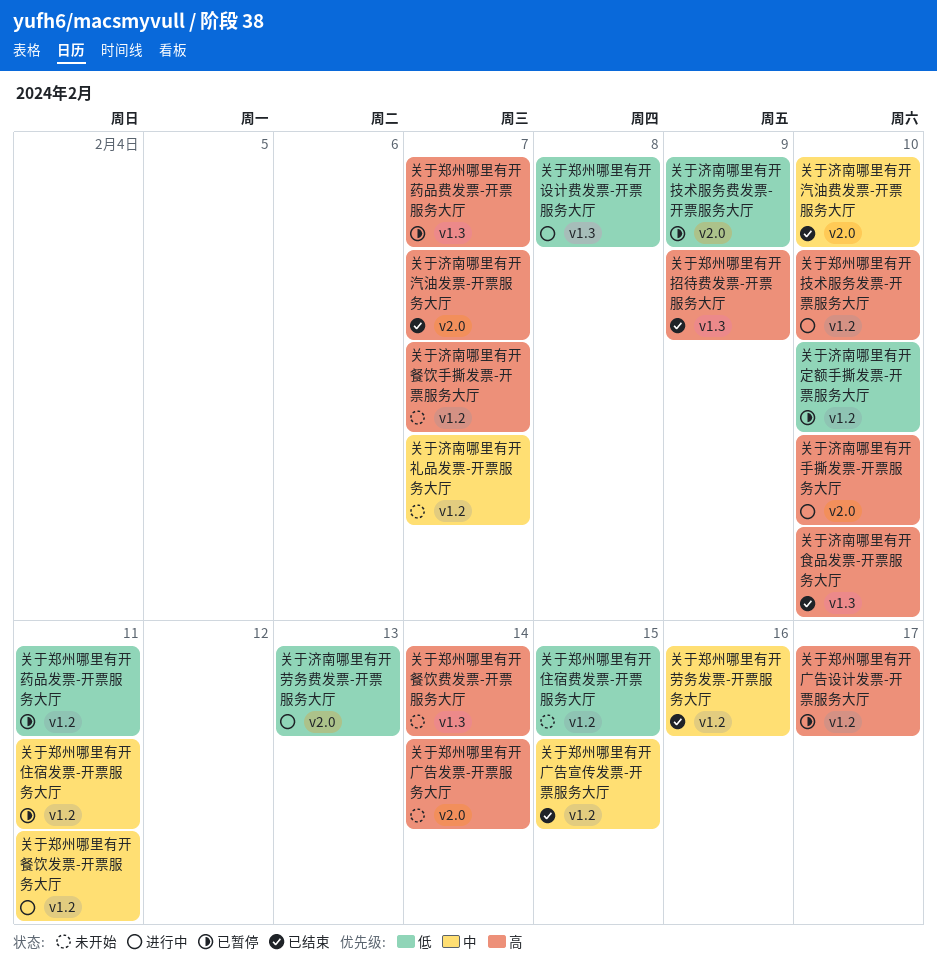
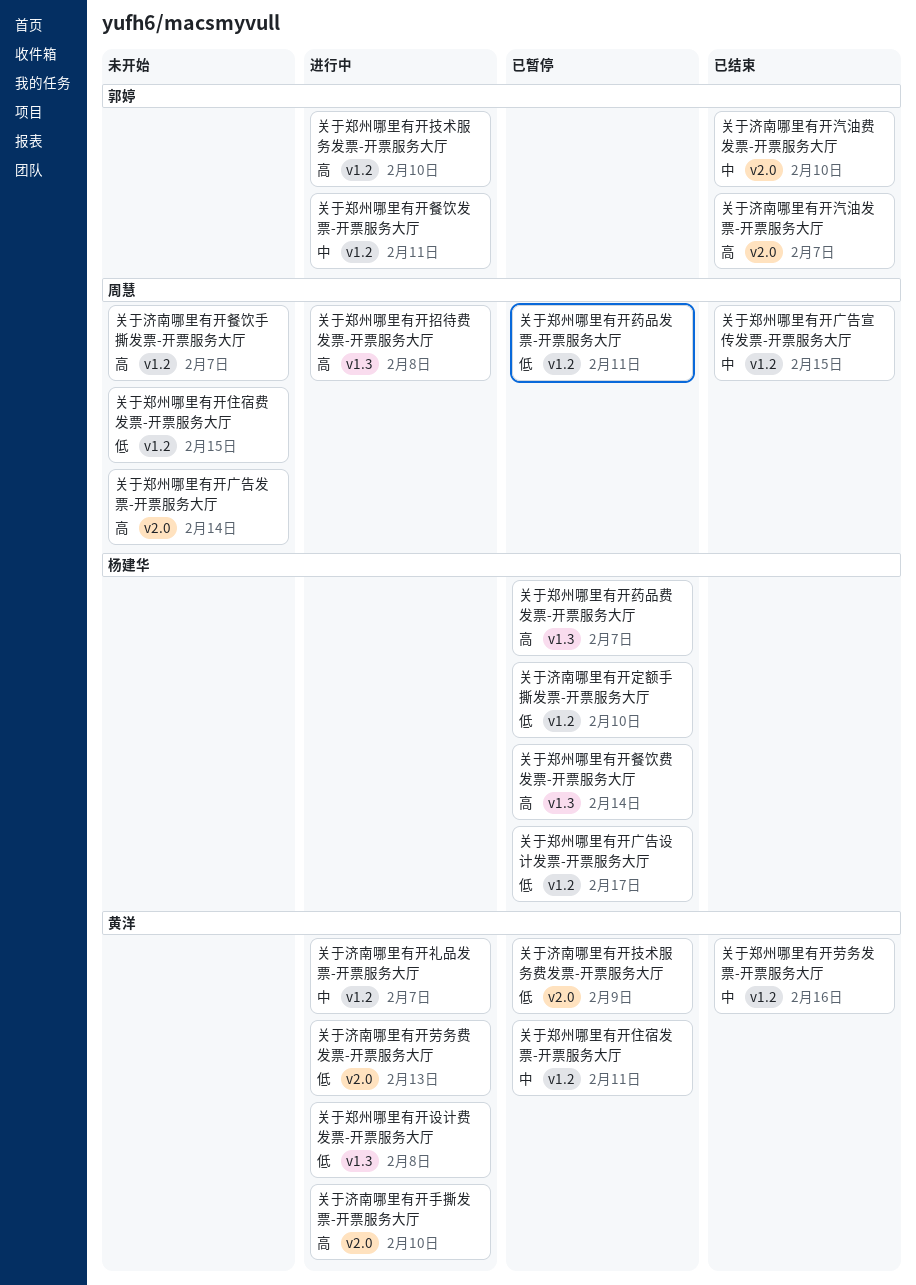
关于济南哪里有开礼品发票-开票服务大厅, status: 未开始 -> 进行中
关于济南哪里有开食品发票-开票服务大厅: present -> none
关于郑州哪里有开广告设计发票-开票服务大厅, priority: 高 -> 低
关于郑州哪里有开招待费发票-开票服务大厅, status: 已结束 -> 进行中
关于郑州哪里有开招待费发票-开票服务大厅, due: Feb 9 -> Feb 8
关于郑州哪里有开餐饮费发票-开票服务大厅, status: 未开始 -> 已暂停

